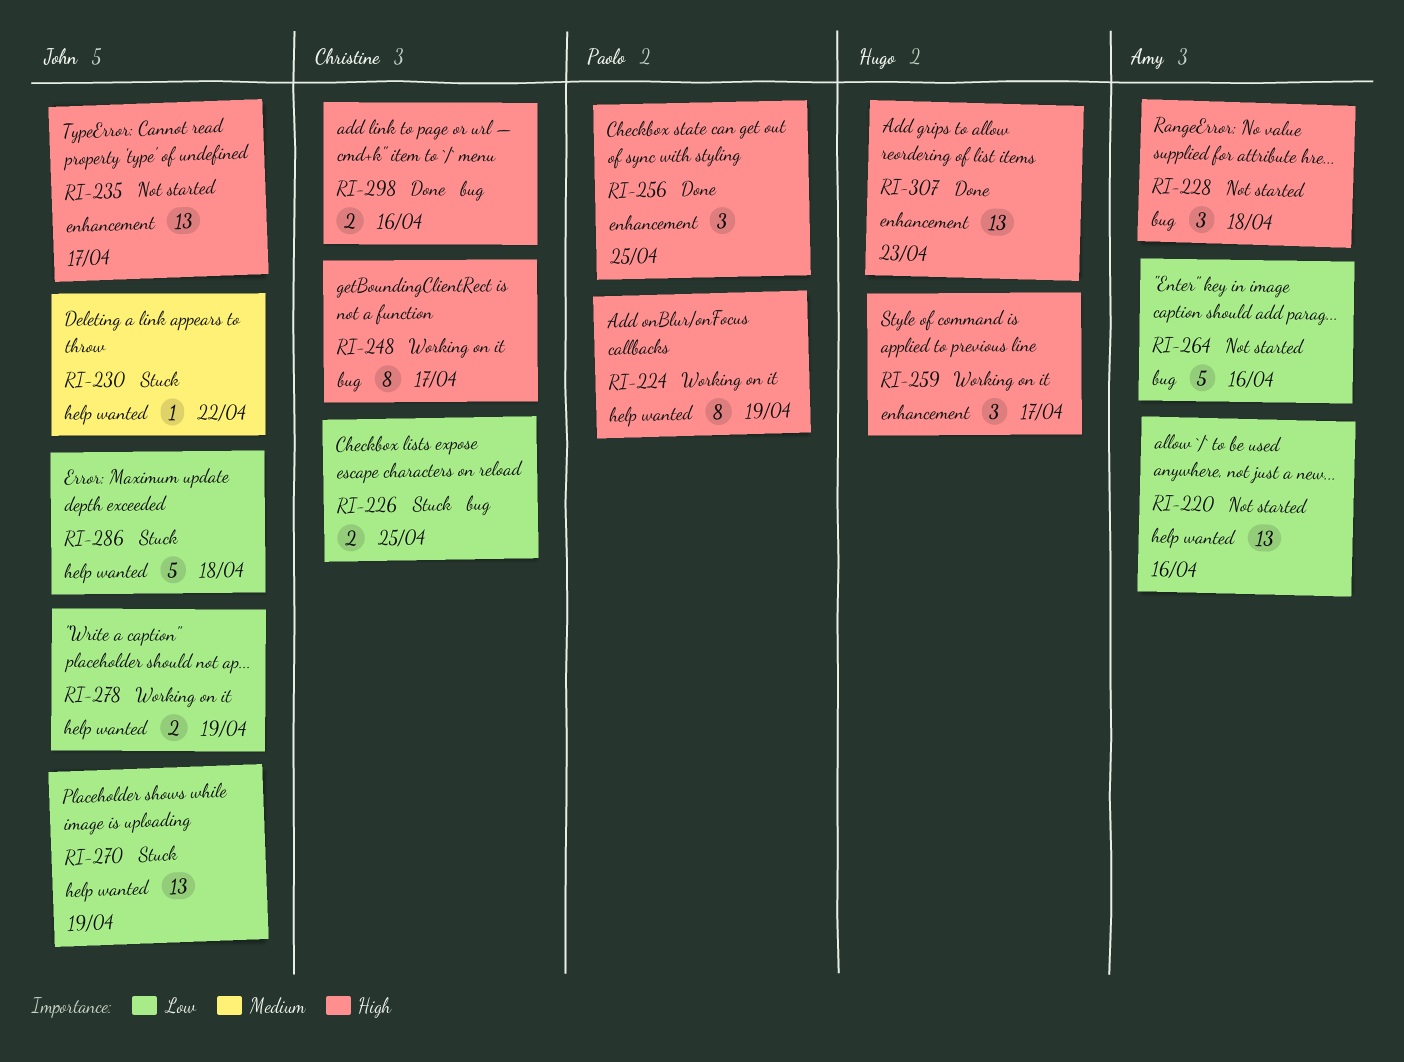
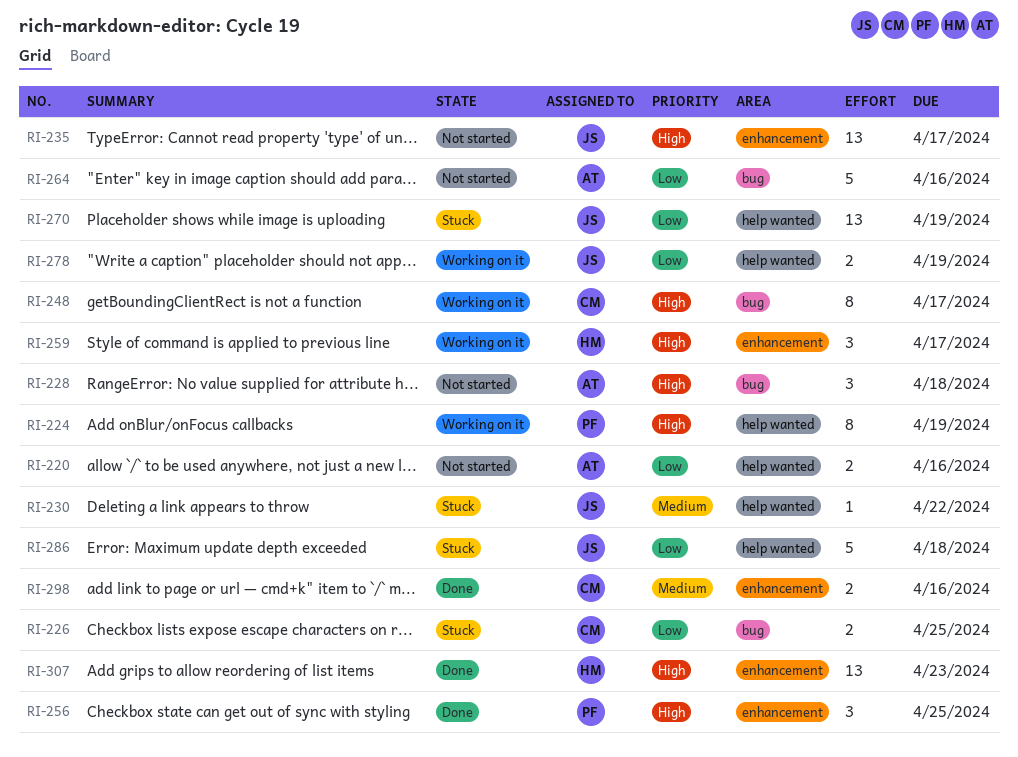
RI-220, estimate: 13 -> 2
RI-298, priority: High -> Medium
RI-298, label: bug -> enhancement

